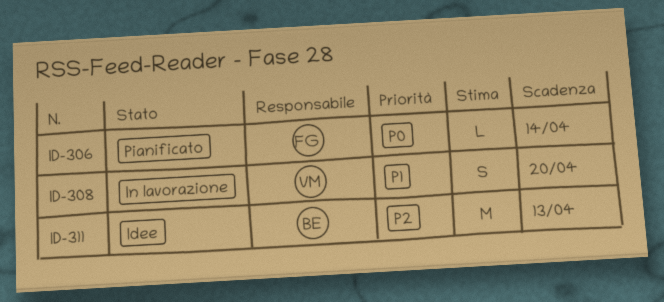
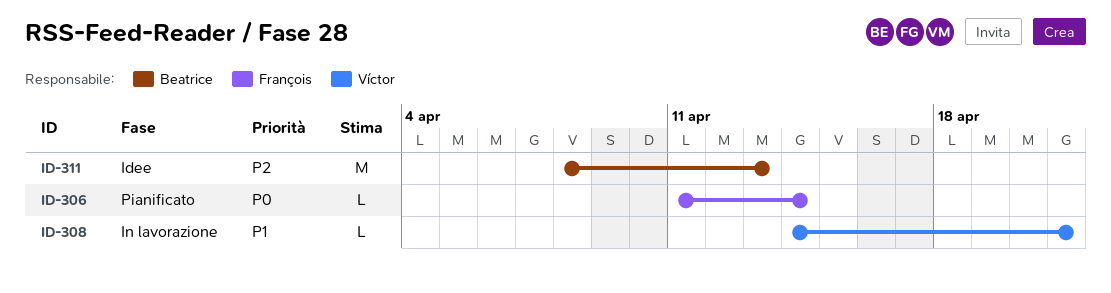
ID-308, estimate: S -> L
ID-308, due: Apr 20 -> Apr 21

